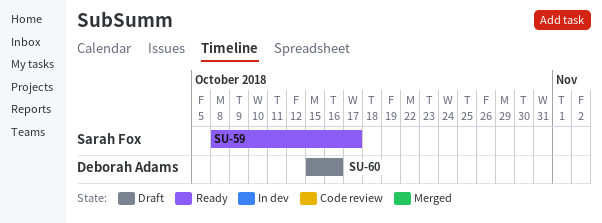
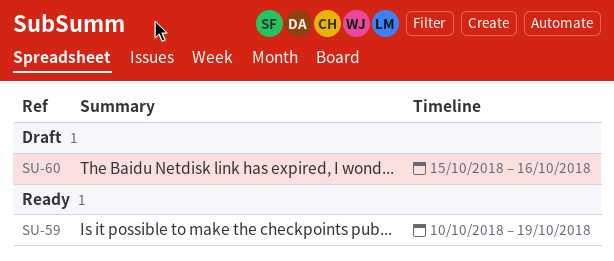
SU-59, start: Oct 8 -> Oct 10
SU-59, due: Oct 17 -> Oct 19

